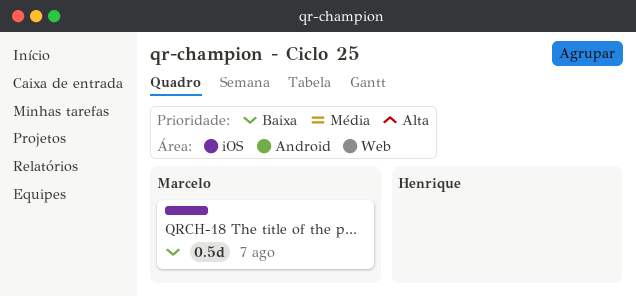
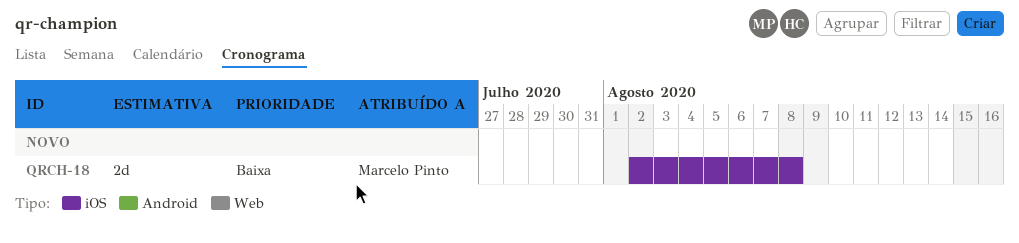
QRCH-18, estimate: 0.5d -> 2d
QRCH-18, due: Aug 7 -> Aug 8

